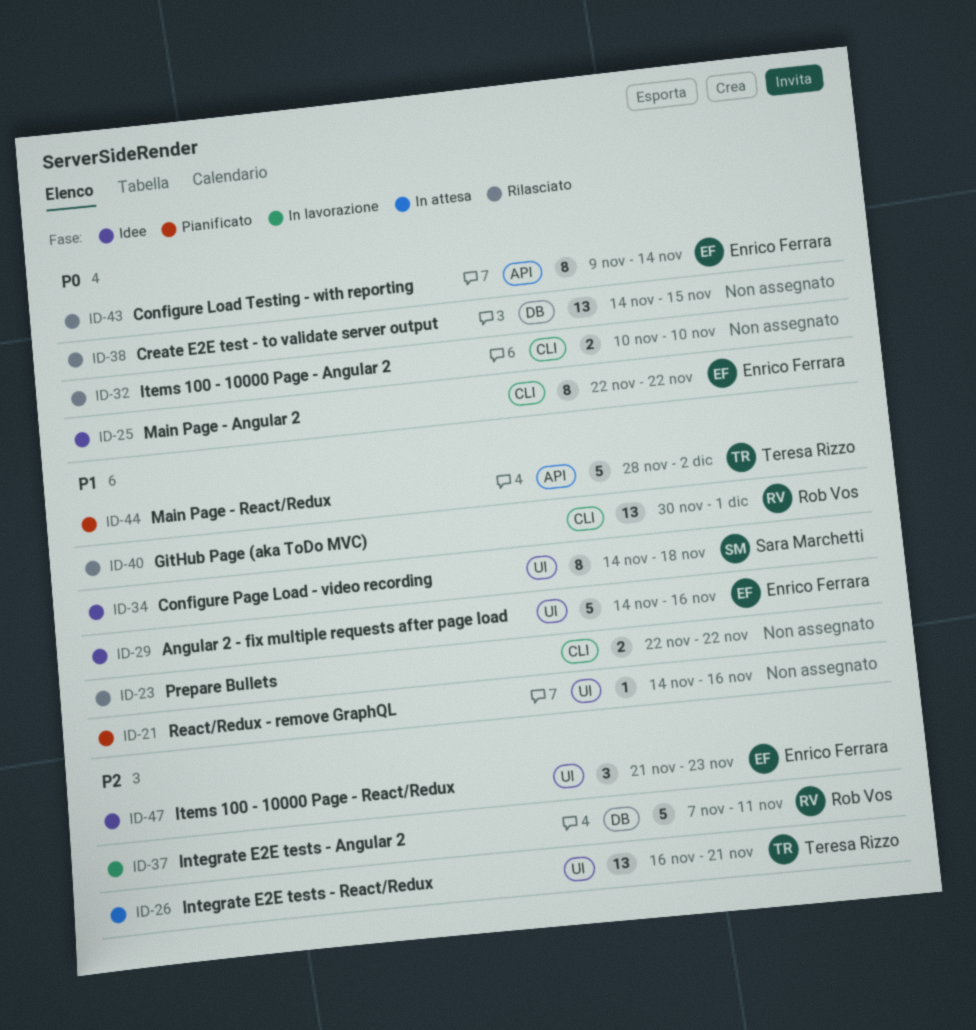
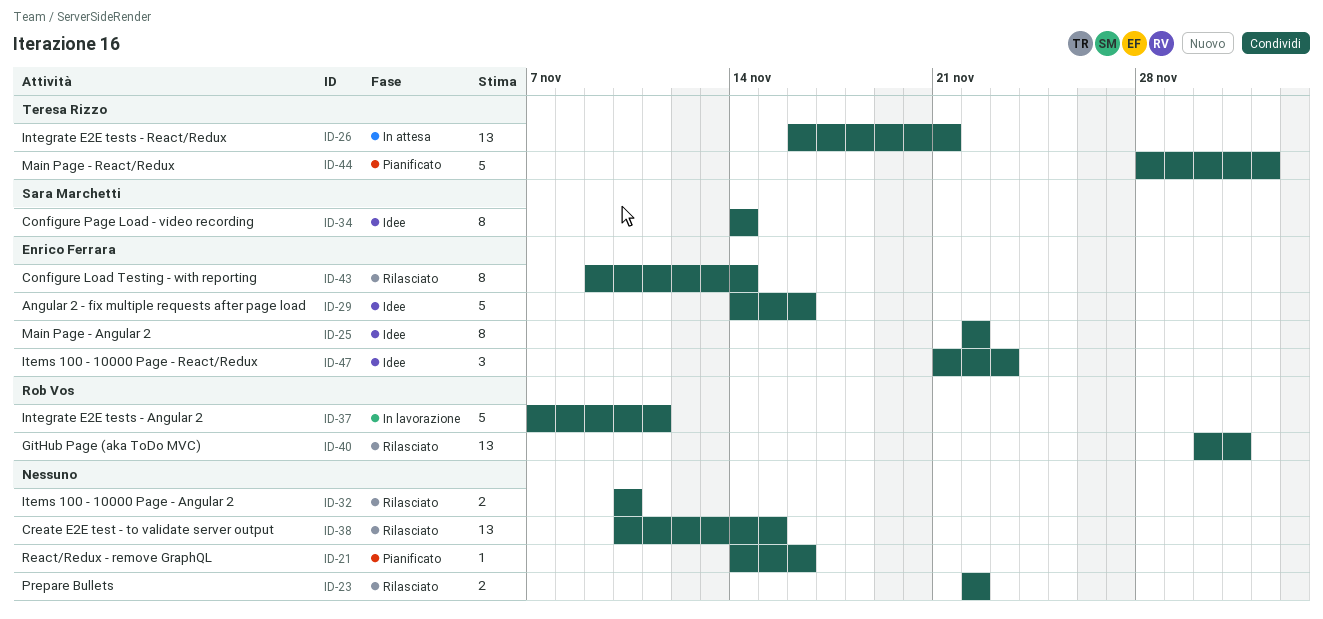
ID-34, due: Nov 18 -> Nov 14
ID-38, start: Nov 14 -> Nov 10

